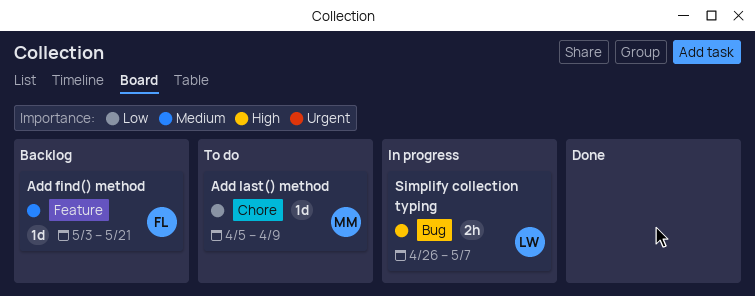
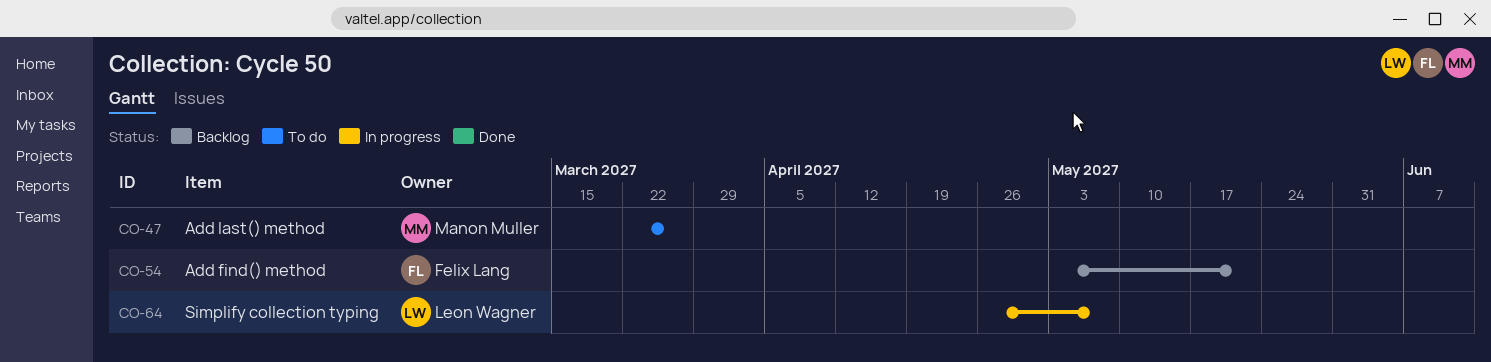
Add last() method, start: Apr 5 -> Mar 22
Add last() method, due: Apr 9 -> Mar 26

